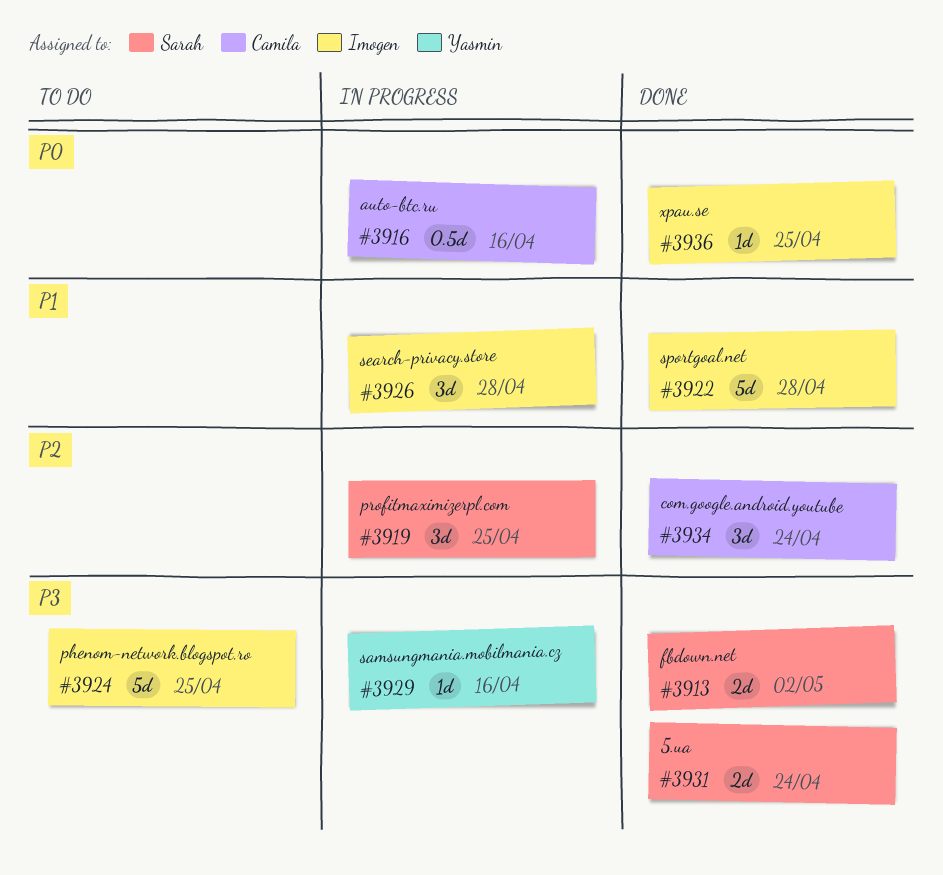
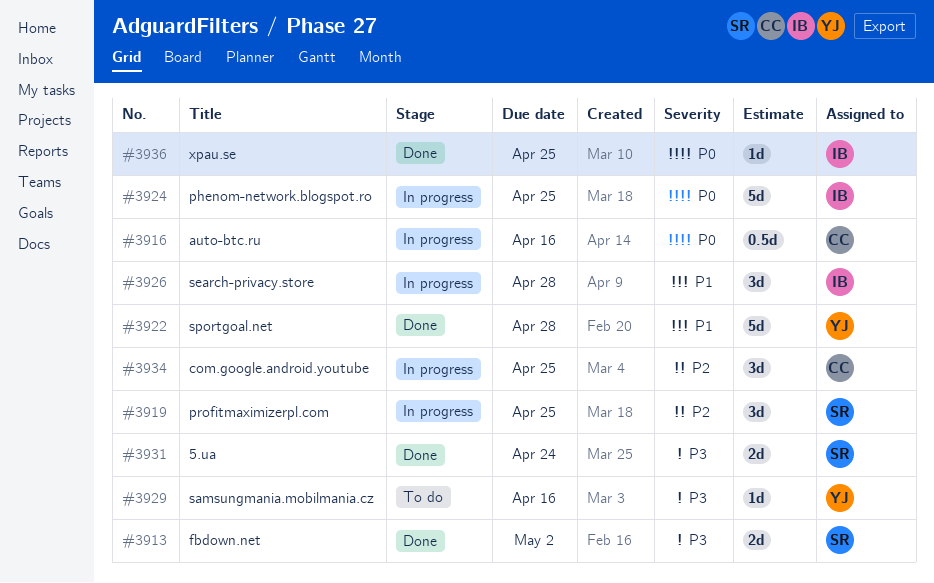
#3922, owner: Imogen -> Yasmin
#3924, status: To do -> In progress
#3924, priority: P3 -> P0
#3929, status: In progress -> To do
#3934, status: Done -> In progress
#3934, due: Apr 24 -> Apr 25

